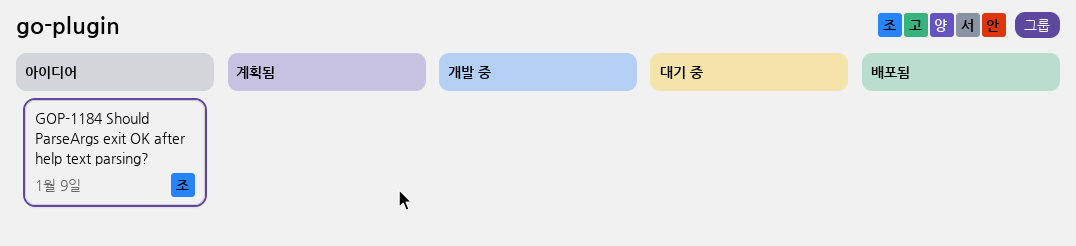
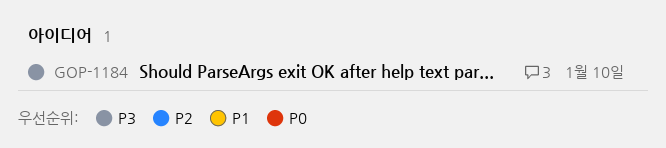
GOP-1184, due: Jan 9 -> Jan 10

